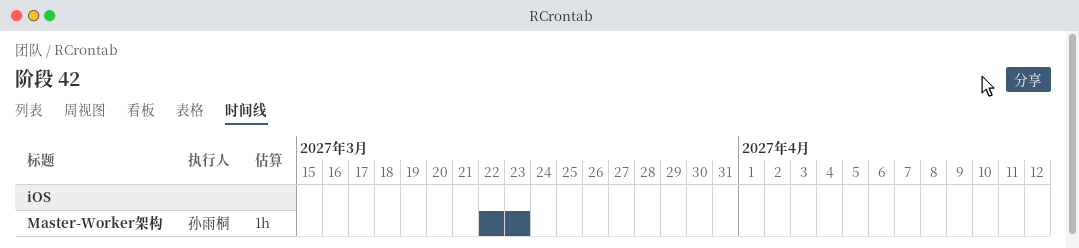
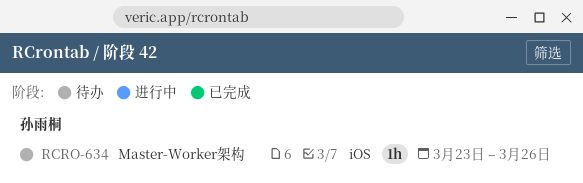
Master-Worker架构, start: Mar 22 -> Mar 23
Master-Worker架构, due: Mar 23 -> Mar 26

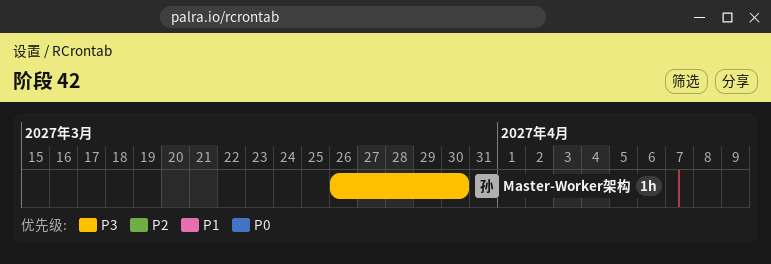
Master-Worker架构, start: Mar 23 -> Mar 26
Master-Worker架构, due: Mar 26 -> Mar 30

